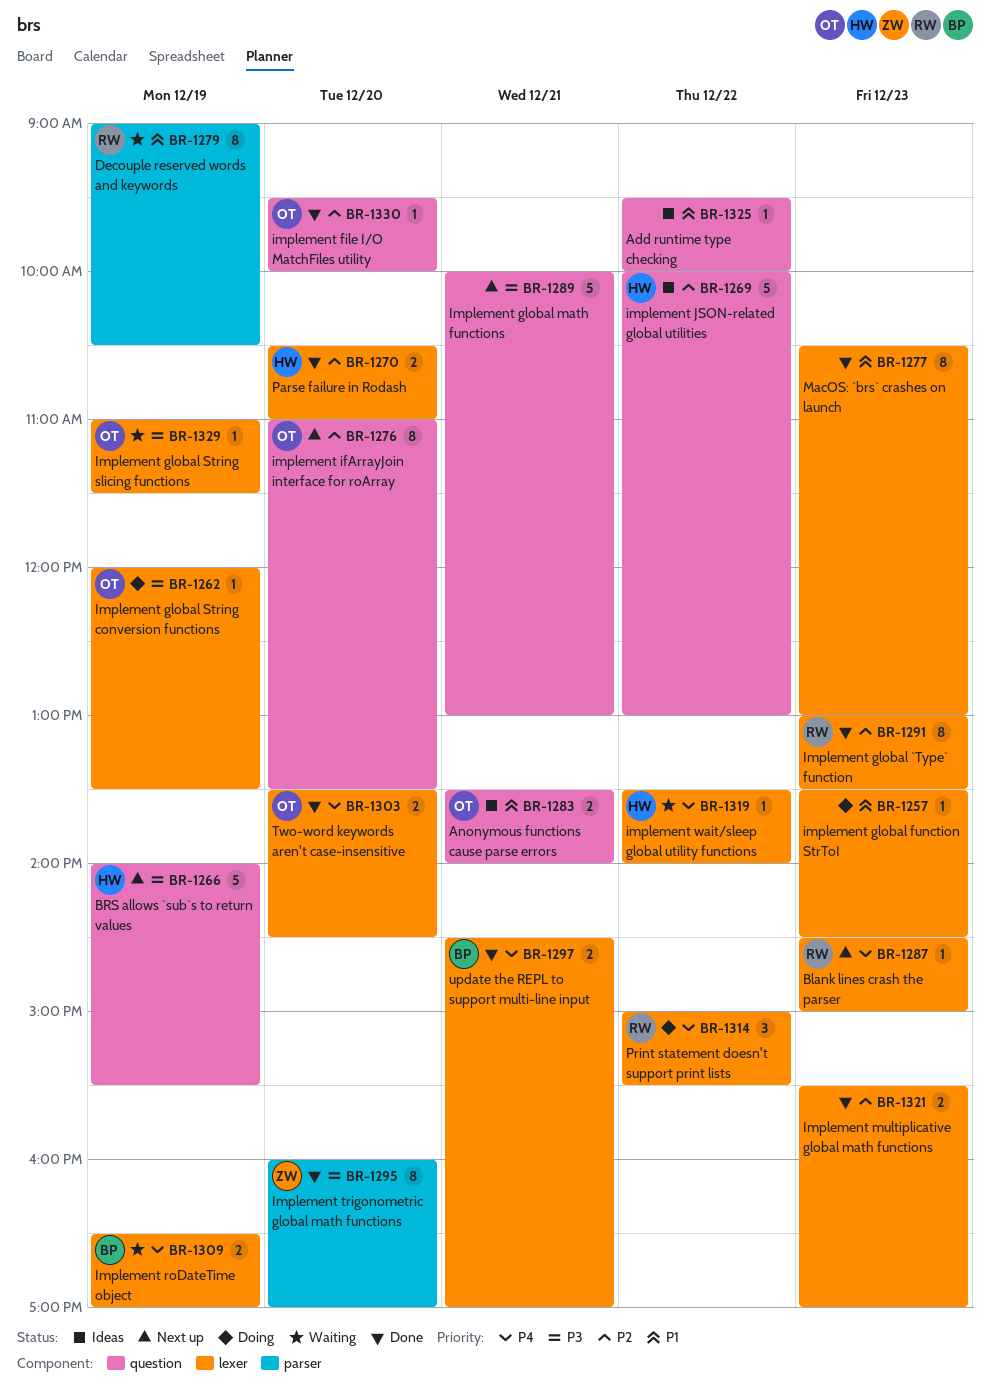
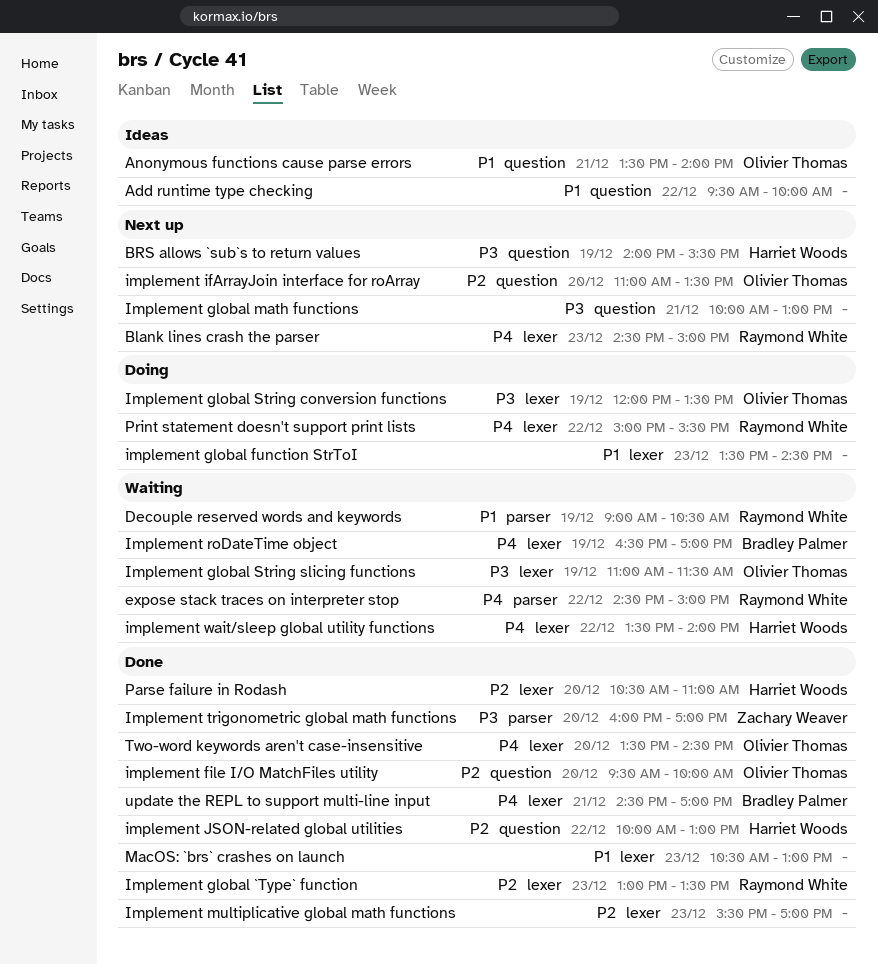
expose stack traces on interpreter stop: none -> present
implement JSON-related global utilities, status: Ideas -> Done

